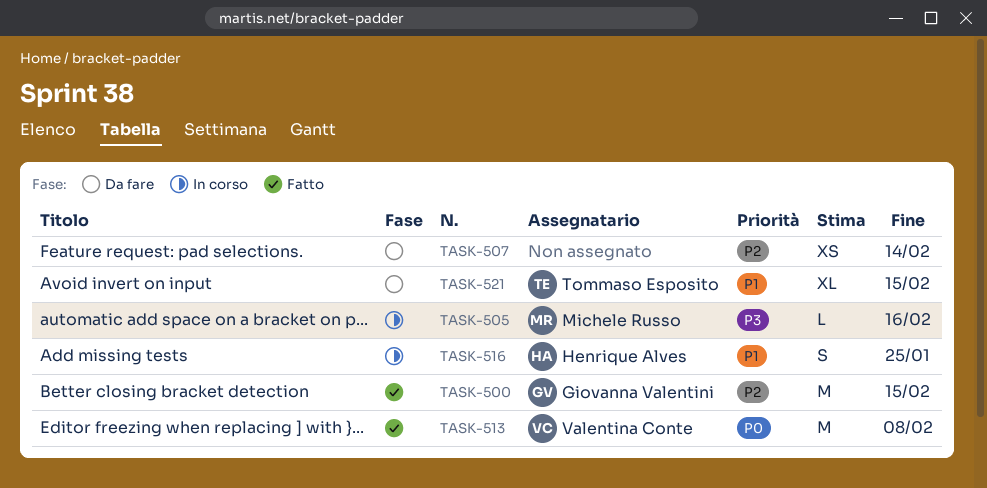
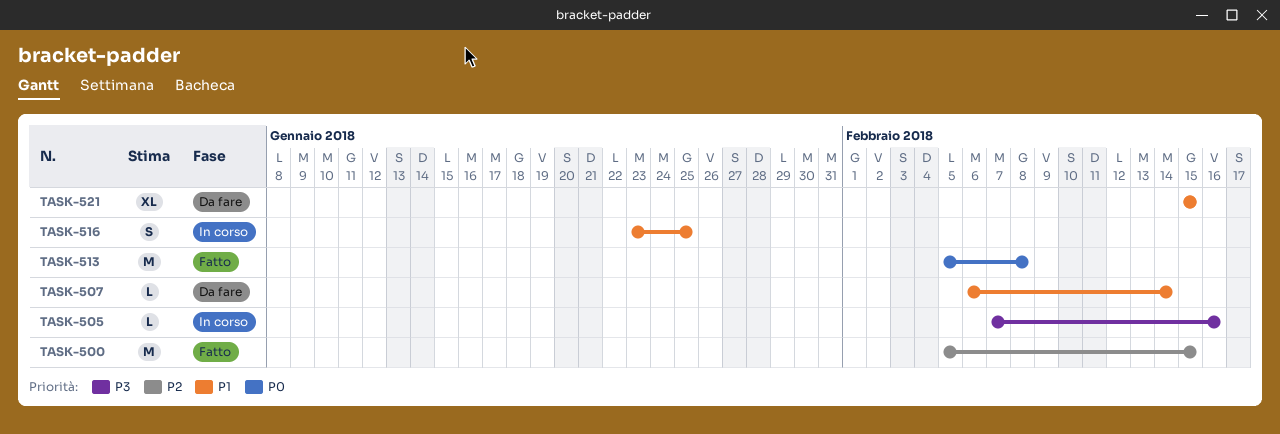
TASK-507, priority: P2 -> P1
TASK-507, estimate: XS -> L

